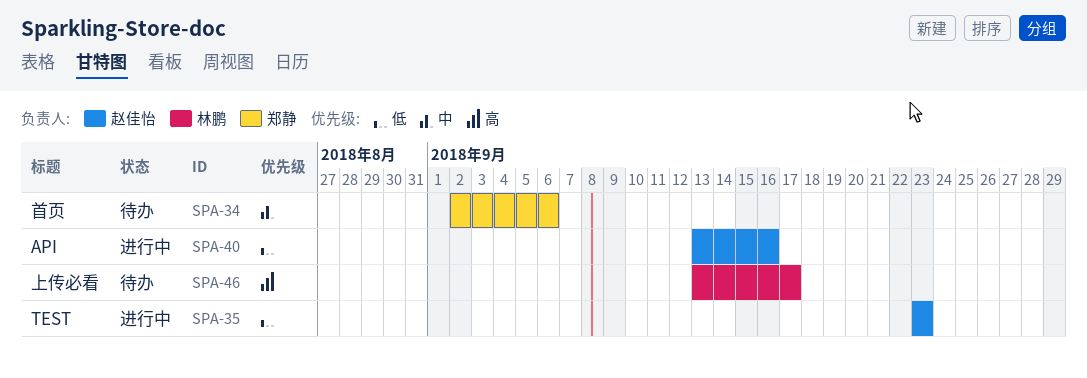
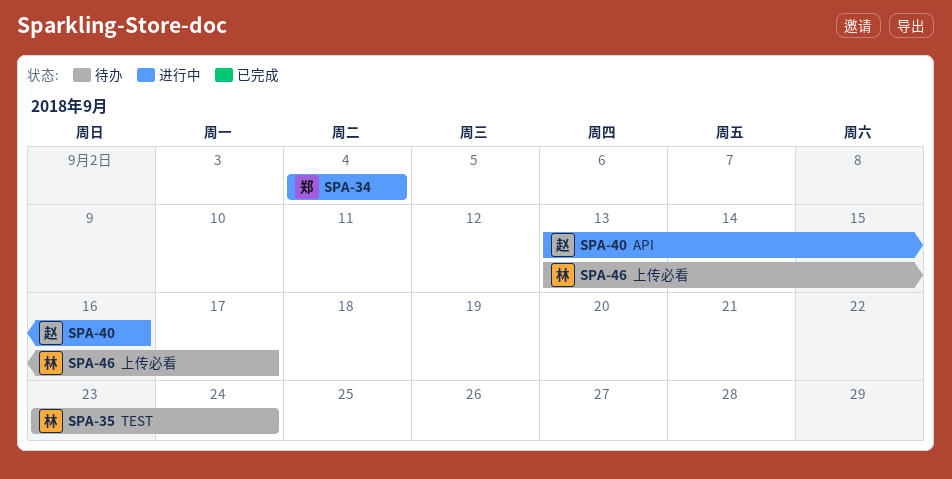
SPA-34, status: 待办 -> 进行中
SPA-34, start: Sep 2 -> Sep 4
SPA-34, due: Sep 6 -> Sep 4
SPA-35, status: 进行中 -> 待办
SPA-35, owner: 赵佳怡 -> 林鹏
SPA-35, due: Sep 23 -> Sep 24

